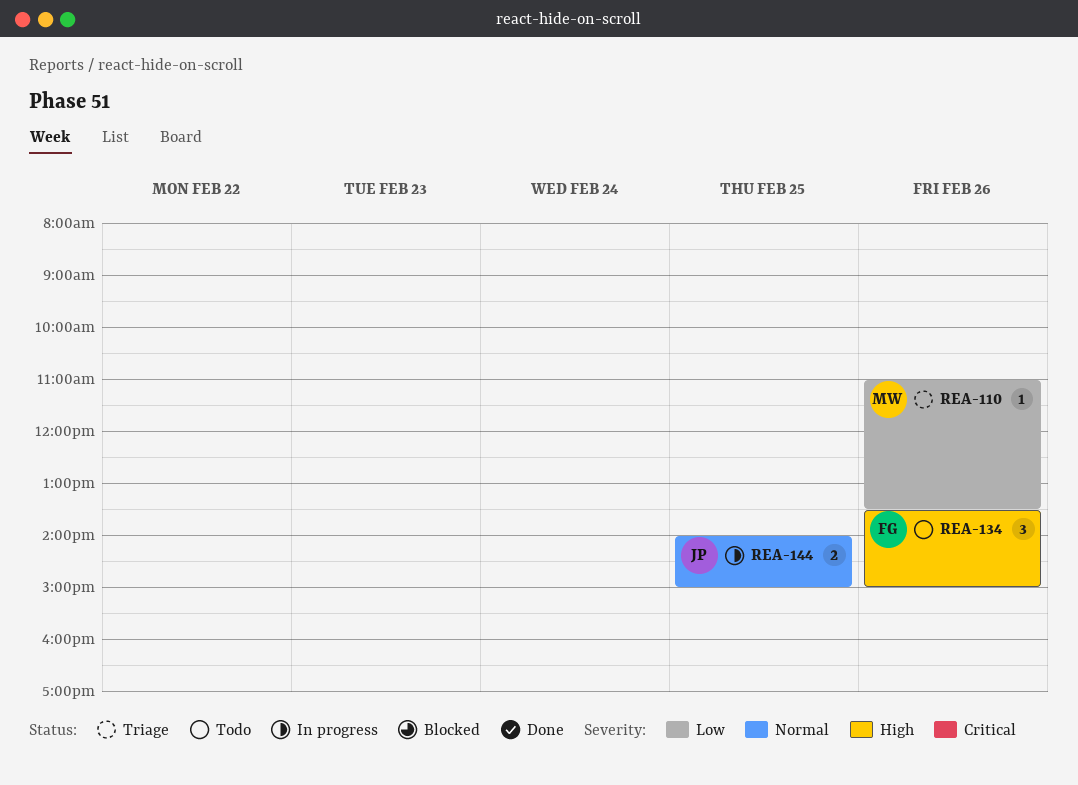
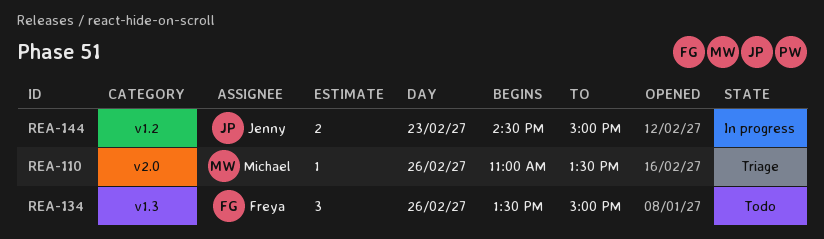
REA-144, day: Feb 25 -> Feb 23
REA-144, begins: 14:00 -> 14:30

